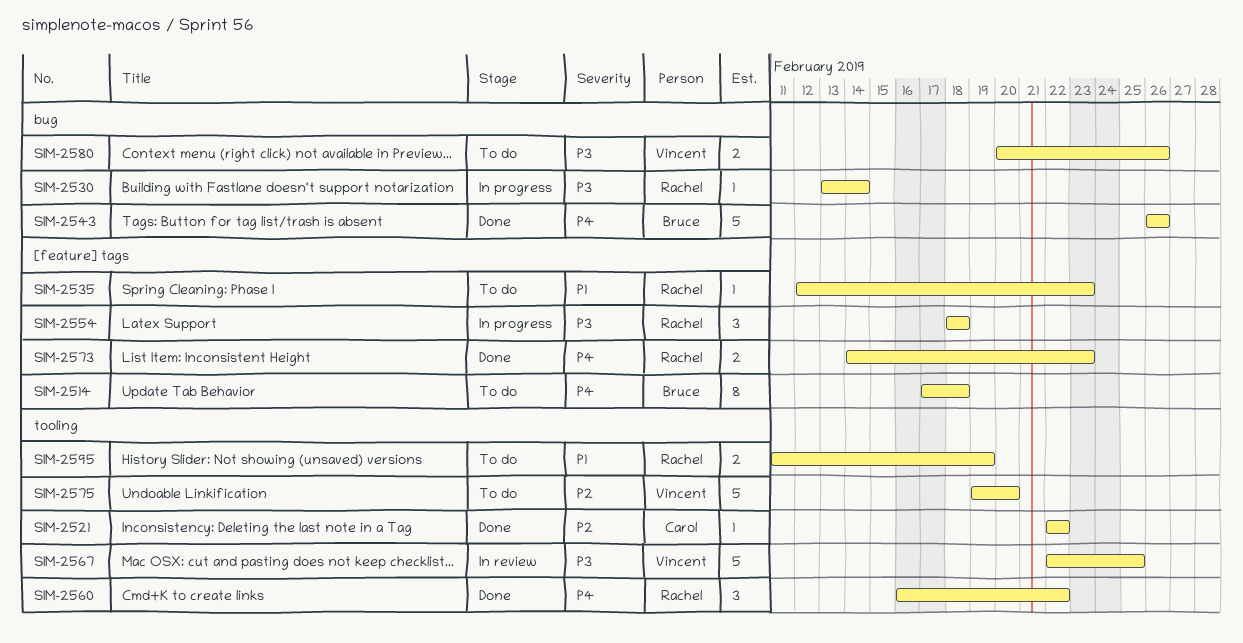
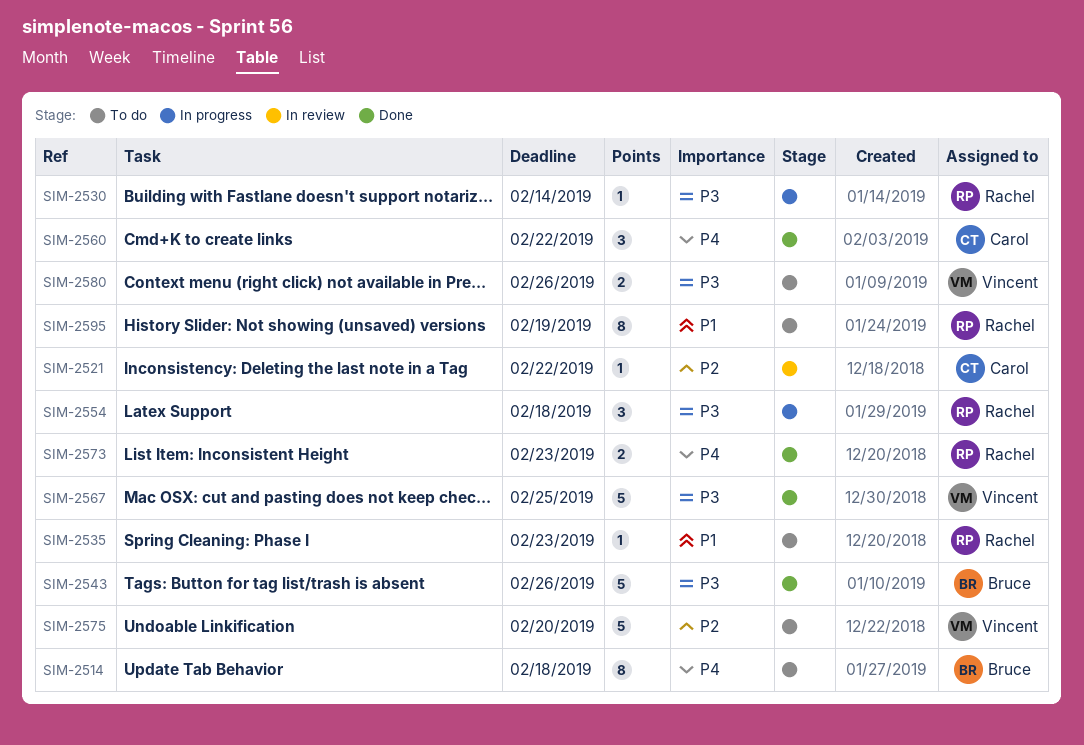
SIM-2521, status: Done -> In review
SIM-2543, priority: P4 -> P3
SIM-2560, owner: Rachel -> Carol
SIM-2567, status: In review -> Done
SIM-2595, estimate: 2 -> 8

